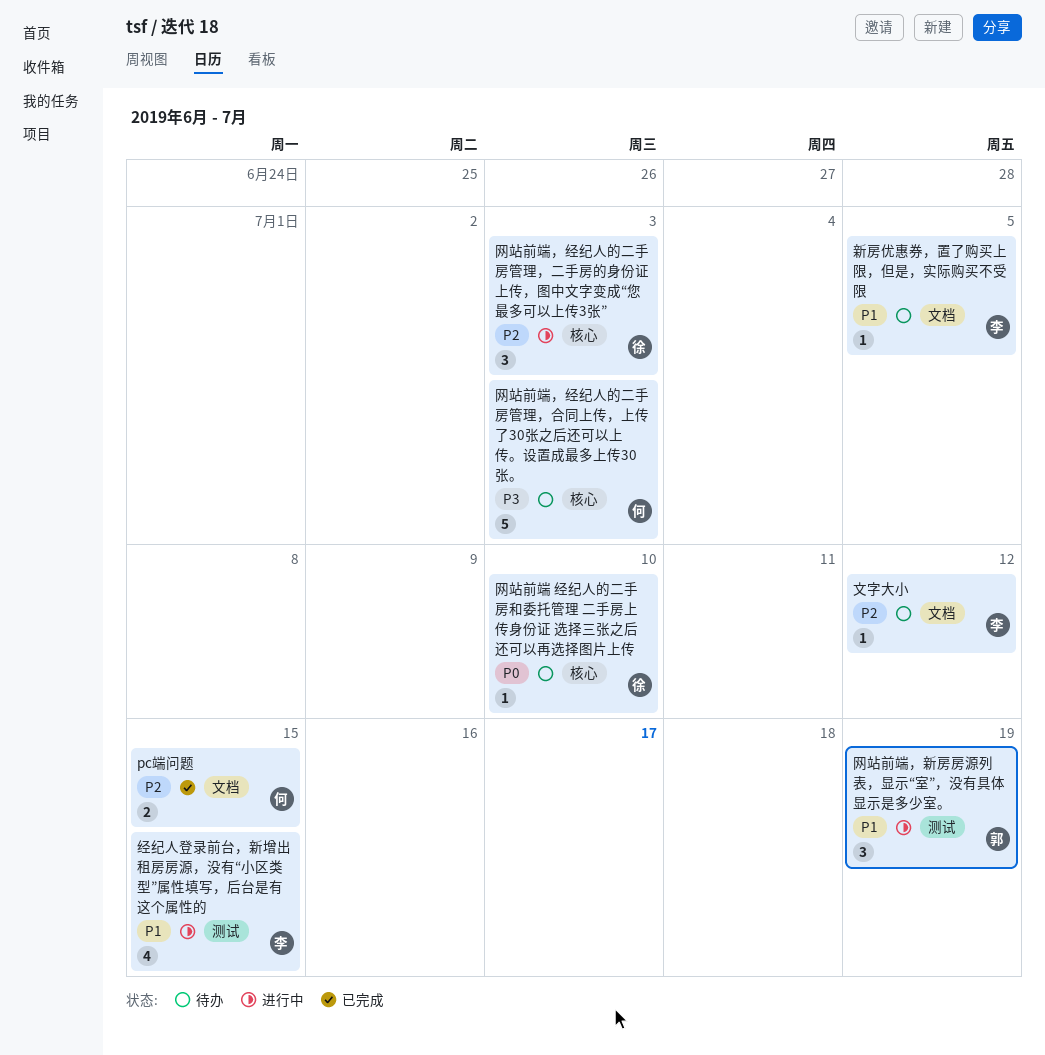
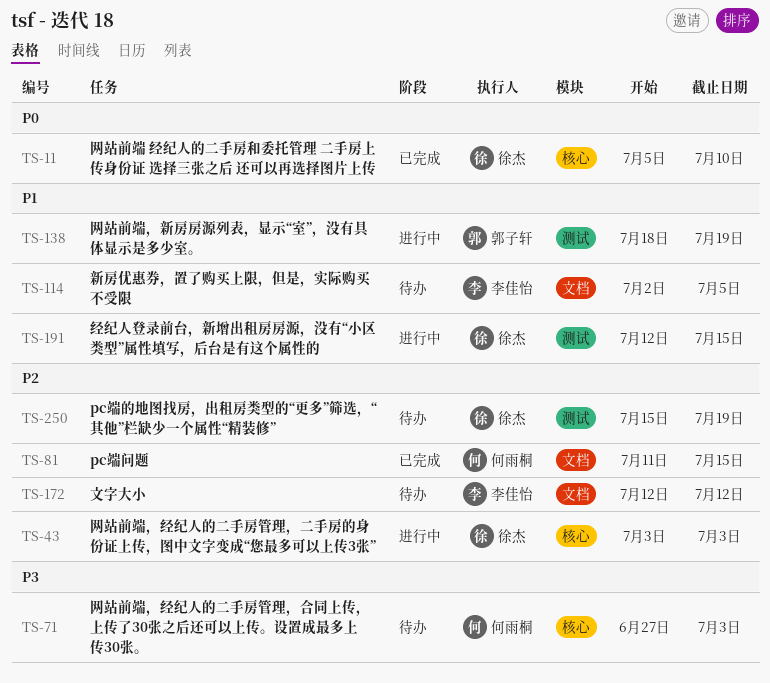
pc端的地图找房，出租房类型的“更多”筛选，“其他”栏缺少一个属性“精装修”: none -> present
经纪人登录前台，新增出租房房源，没有“小区类型”属性填写，后台是有这个属性的, owner: 李佳怡 -> 徐杰
网站前端 经纪人的二手房和委托管理 二手房上传身份证 选择三张之后 还可以再选择图片上传, status: 待办 -> 已完成

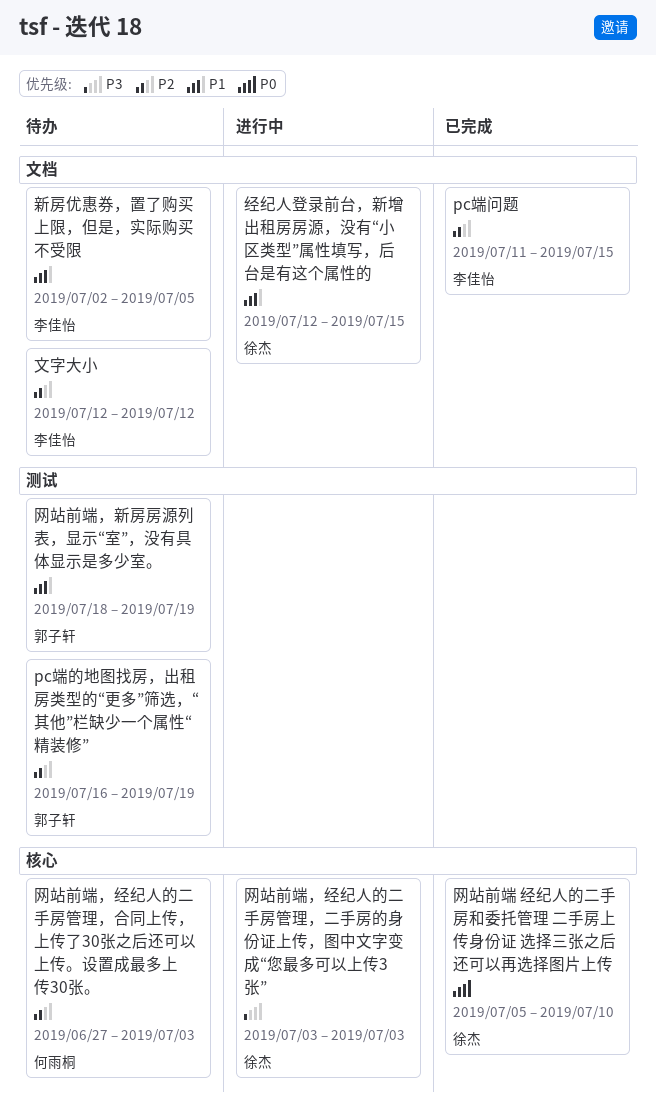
pc端的地图找房，出租房类型的“更多”筛选，“其他”栏缺少一个属性“精装修”, owner: 徐杰 -> 郭子轩
pc端的地图找房，出租房类型的“更多”筛选，“其他”栏缺少一个属性“精装修”, start: Jul 15 -> Jul 16
pc端问题, owner: 何雨桐 -> 李佳怡
经纪人登录前台，新增出租房房源，没有“小区类型”属性填写，后台是有这个属性的, label: 测试 -> 文档
网站前端，新房房源列表，显示“室”，没有具体显示是多少室。, status: 进行中 -> 待办
网站前端，经纪人的二手房管理，二手房的身份证上传，图中文字变成“您最多可以上传3张”, priority: P2 -> P3
网站前端，经纪人的二手房管理，合同上传，上传了30张之后还可以上传。设置成最多上传30张。, priority: P3 -> P2

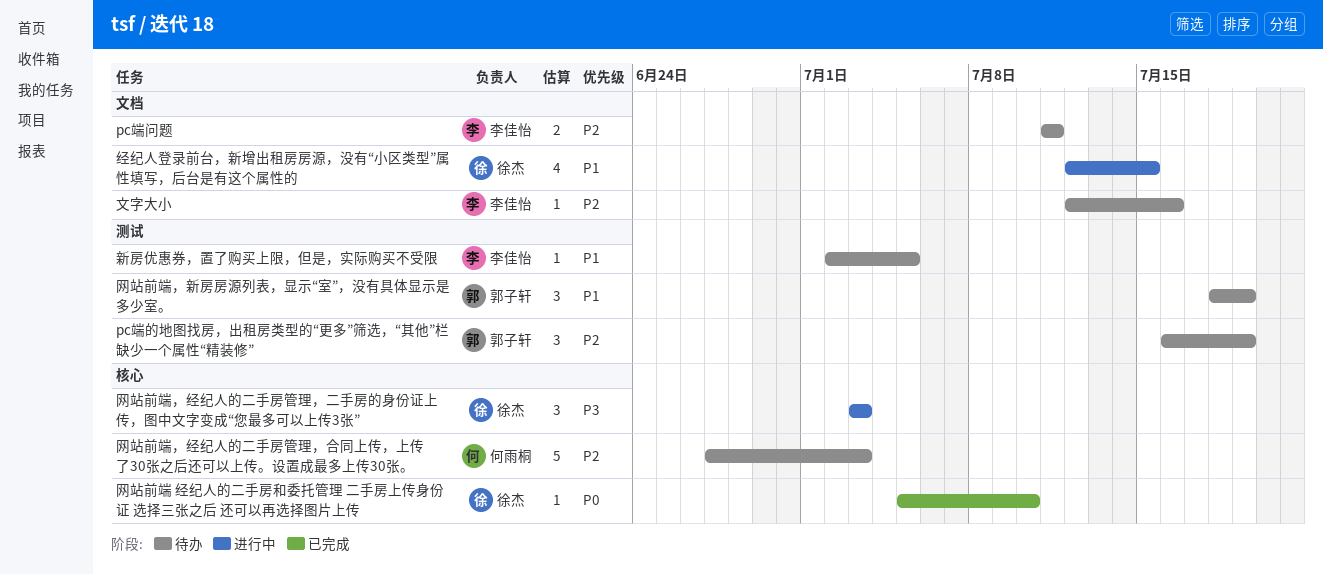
pc端问题, status: 已完成 -> 待办
pc端问题, due: Jul 15 -> Jul 11
文字大小, due: Jul 12 -> Jul 16
新房优惠券，置了购买上限，但是，实际购买不受限, label: 文档 -> 测试

